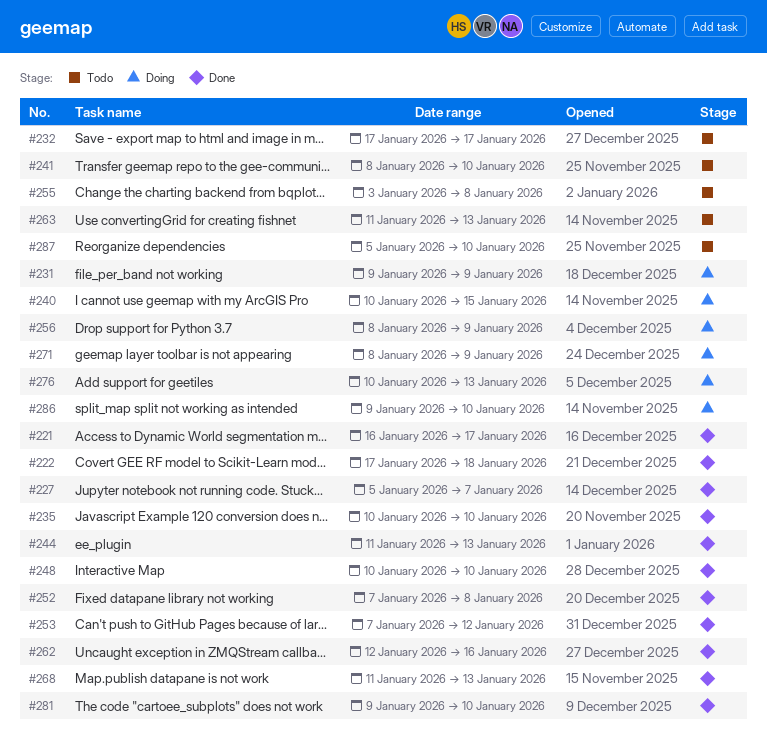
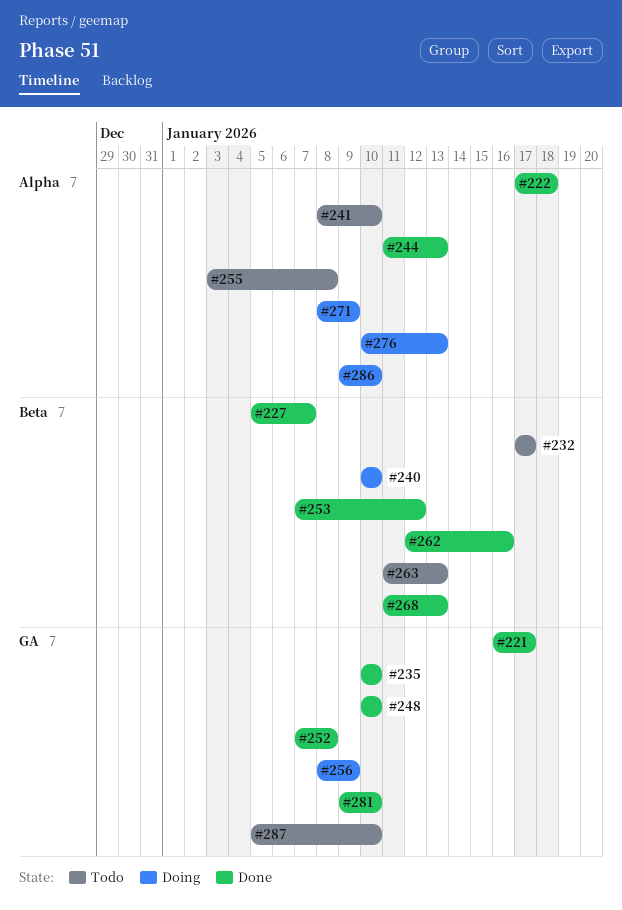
#231: present -> none
#240, due: Jan 15 -> Jan 10

